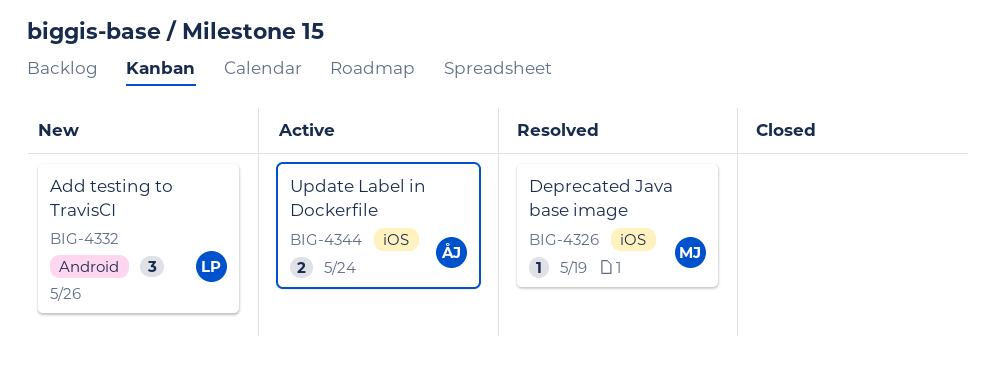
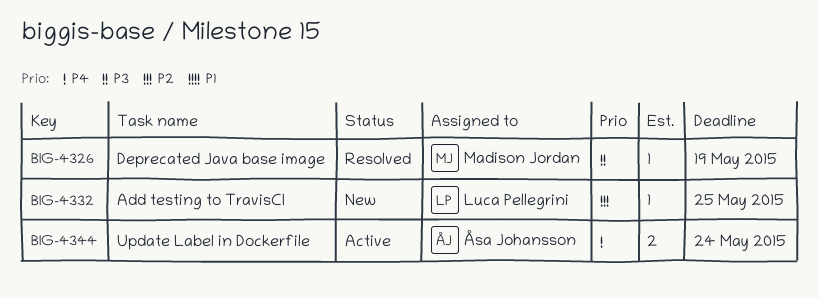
BIG-4332, estimate: 3 -> 1
BIG-4332, due: May 26 -> May 25

